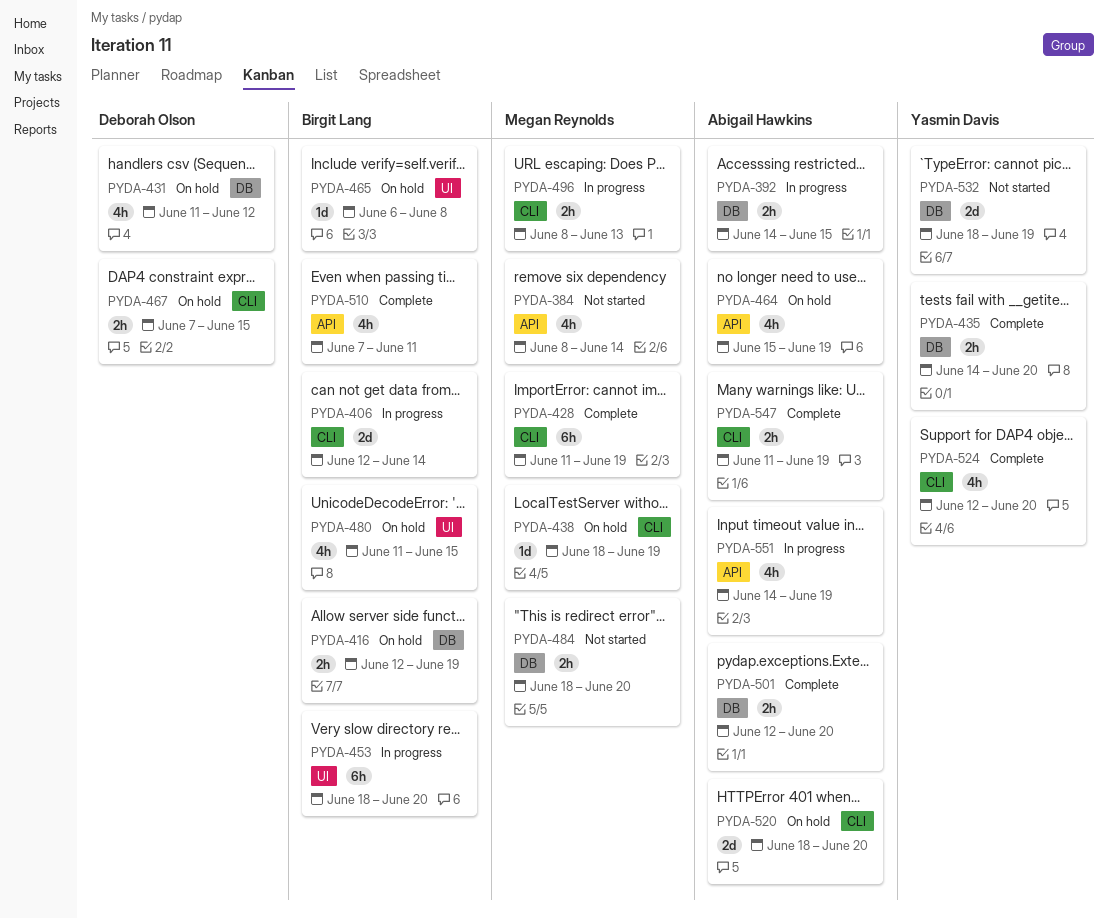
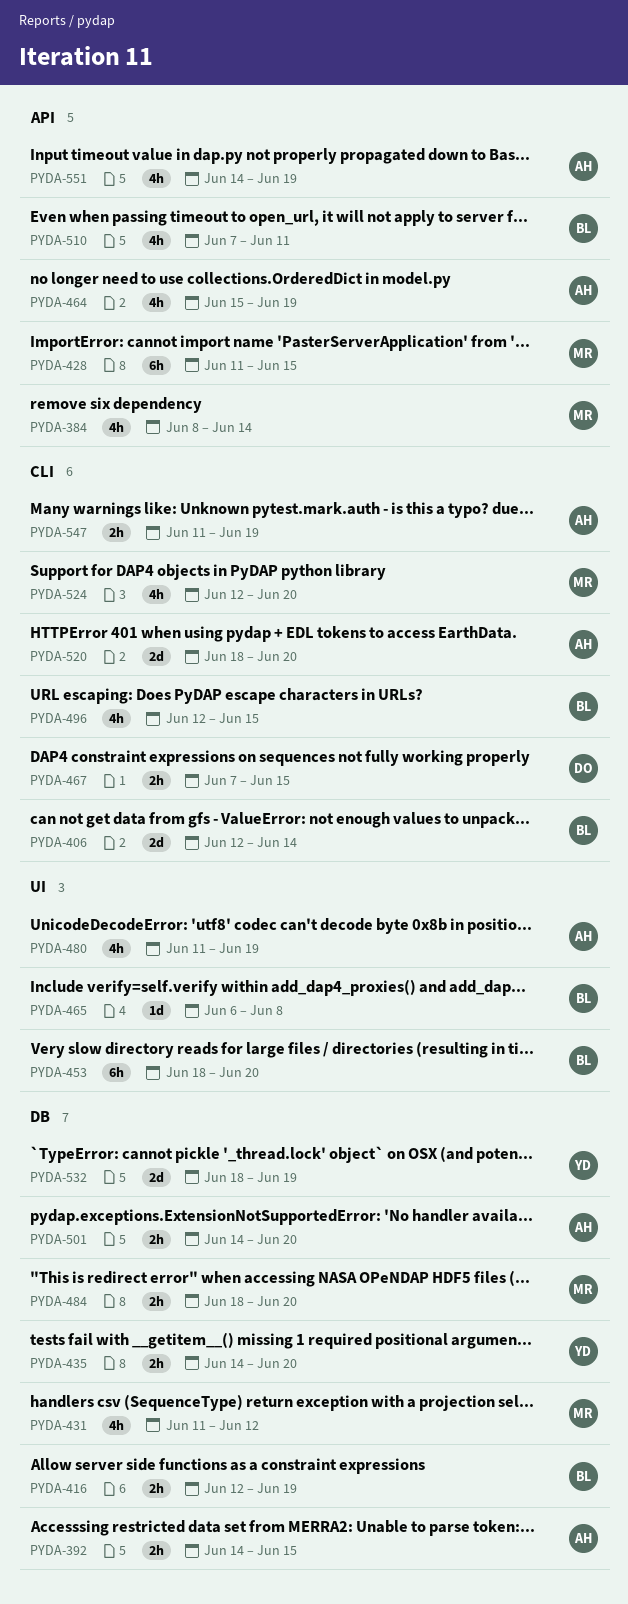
PYDA-428, label: CLI -> API
PYDA-428, due: Jun 19 -> Jun 15
PYDA-431, owner: Deborah Olson -> Megan Reynolds
PYDA-438: present -> none
PYDA-480, owner: Birgit Lang -> Abigail Hawkins
PYDA-480, due: Jun 15 -> Jun 19
PYDA-496, owner: Megan Reynolds -> Birgit Lang
PYDA-496, estimate: 2h -> 4h
PYDA-496, start: Jun 8 -> Jun 12
PYDA-496, due: Jun 13 -> Jun 15
PYDA-501, start: Jun 12 -> Jun 14
PYDA-524, owner: Yasmin Davis -> Megan Reynolds

